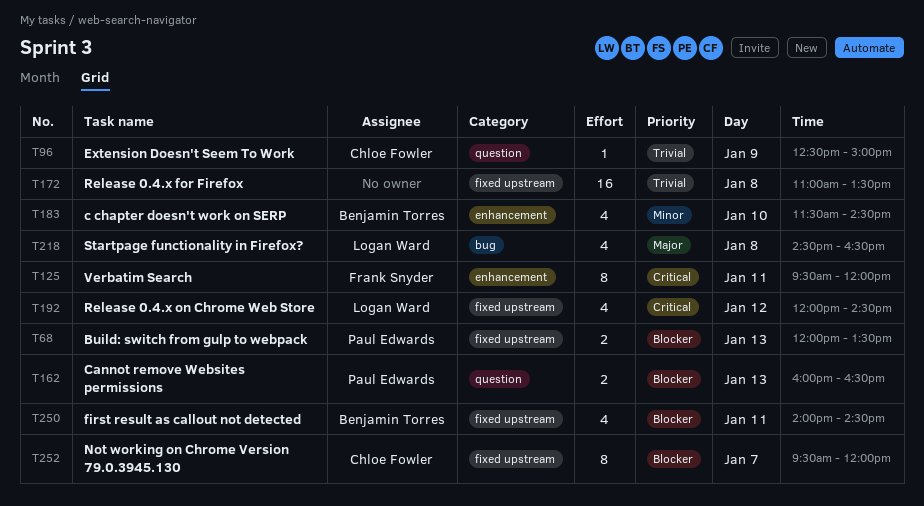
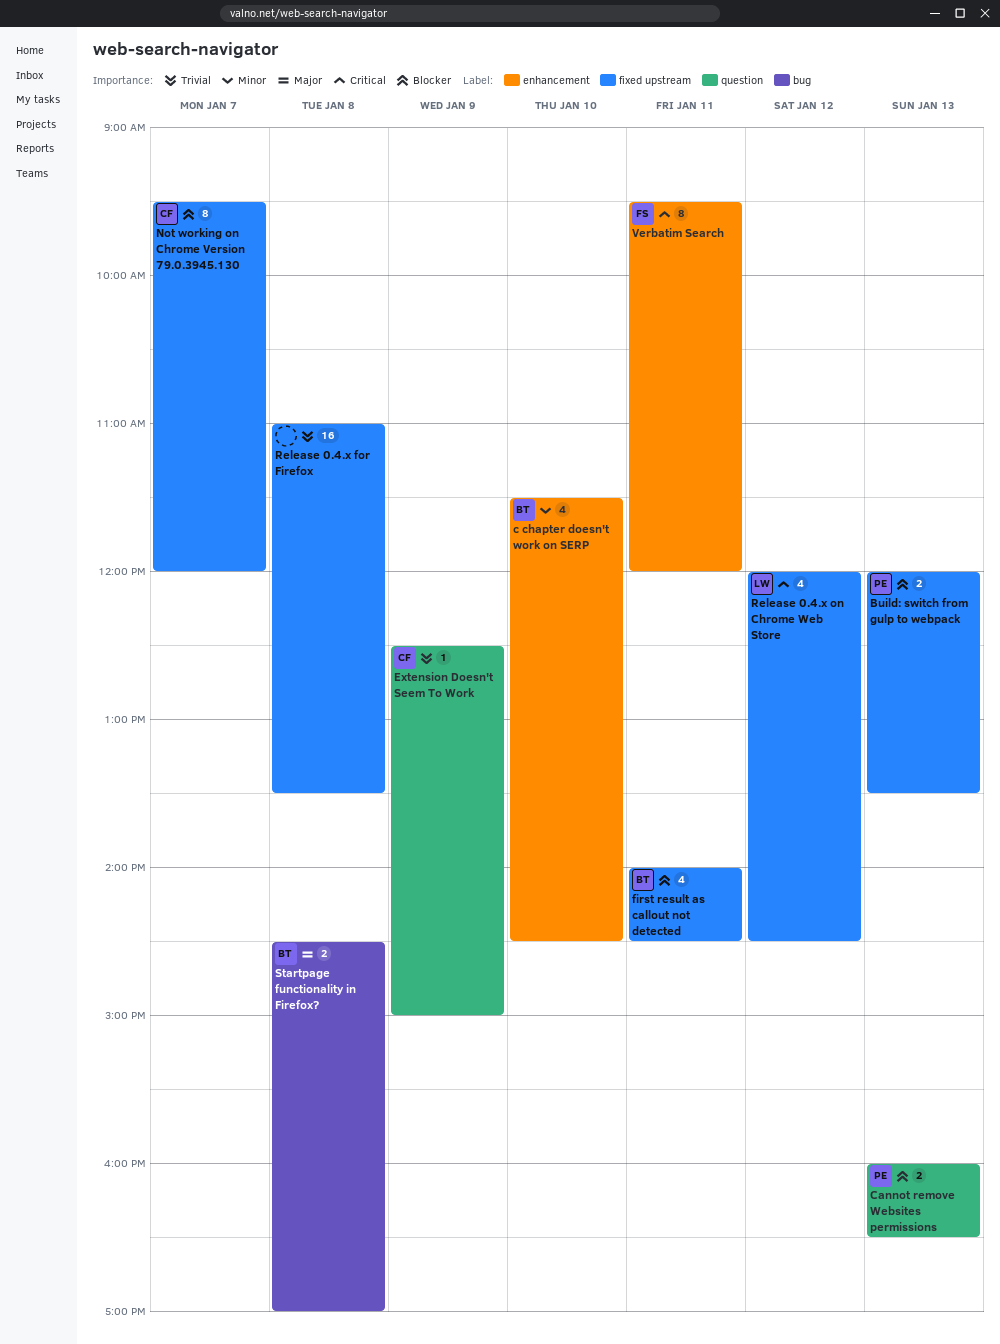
Startpage functionality in Firefox?, owner: Logan Ward -> Benjamin Torres
Startpage functionality in Firefox?, estimate: 4 -> 2
Startpage functionality in Firefox?, ends: 16:30 -> 17:00

